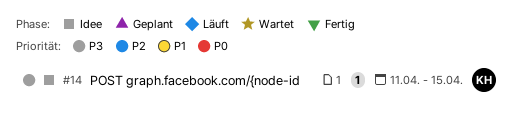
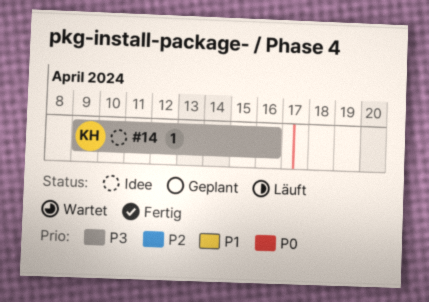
#14, start: Apr 11 -> Apr 9
#14, due: Apr 15 -> Apr 16

